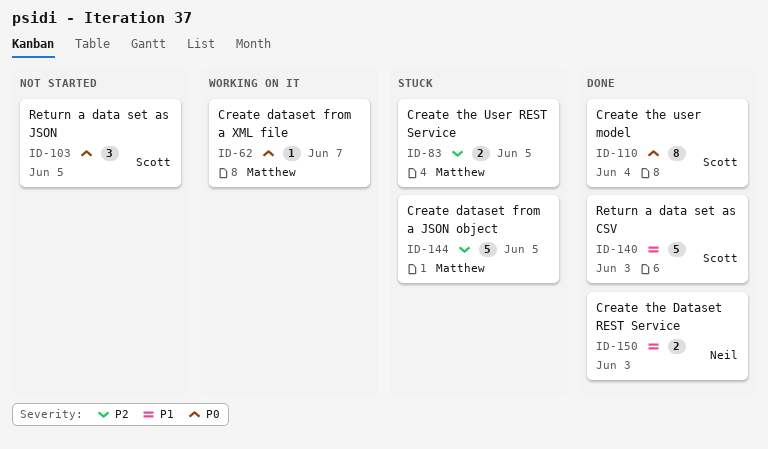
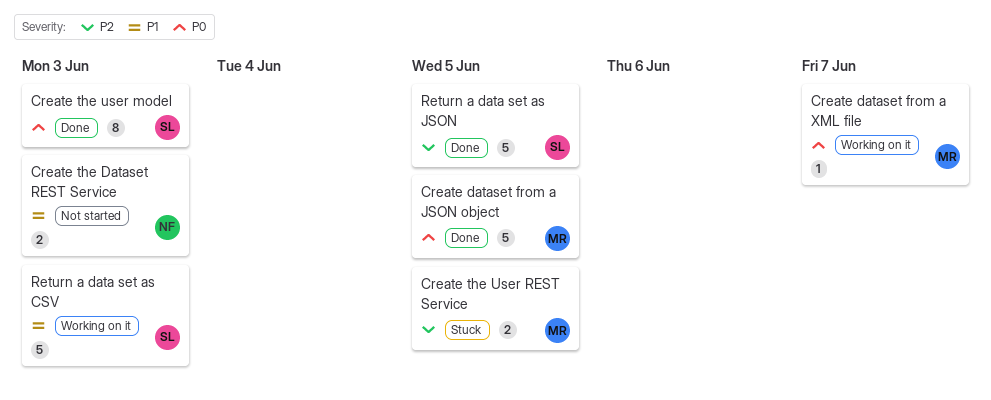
Create dataset from a JSON object, status: Stuck -> Done
Create dataset from a JSON object, priority: P2 -> P0
Create the Dataset REST Service, status: Done -> Not started
Create the user model, due: Jun 4 -> Jun 3
Return a data set as CSV, status: Done -> Working on it
Return a data set as JSON, status: Not started -> Done
Return a data set as JSON, priority: P0 -> P2
Return a data set as JSON, estimate: 3 -> 5

